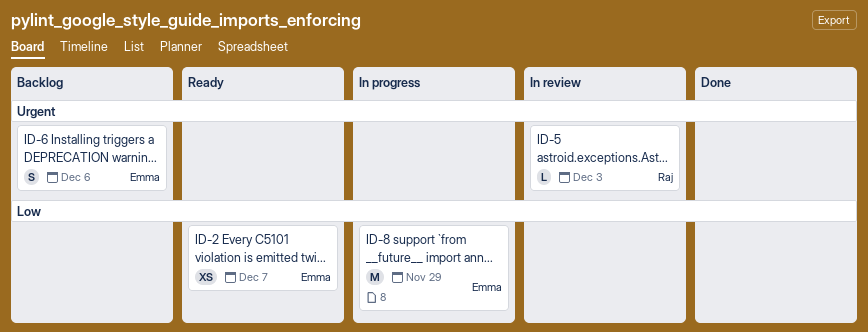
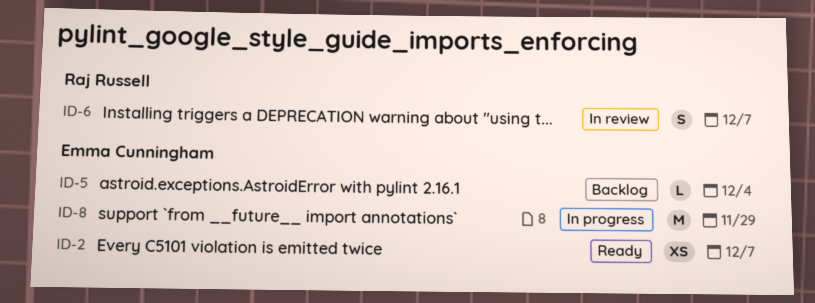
ID-5, status: In review -> Backlog
ID-5, owner: Raj Russell -> Emma Cunningham
ID-5, due: Dec 3 -> Dec 4
ID-6, status: Backlog -> In review
ID-6, owner: Emma Cunningham -> Raj Russell
ID-6, due: Dec 6 -> Dec 7

